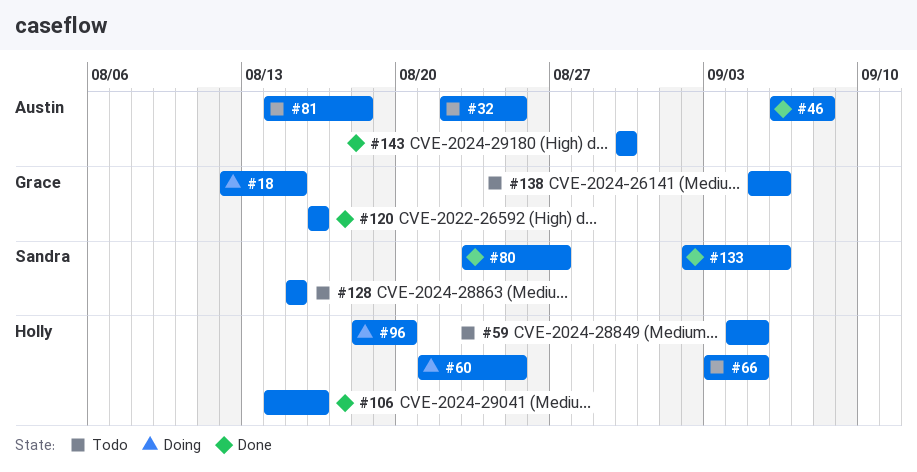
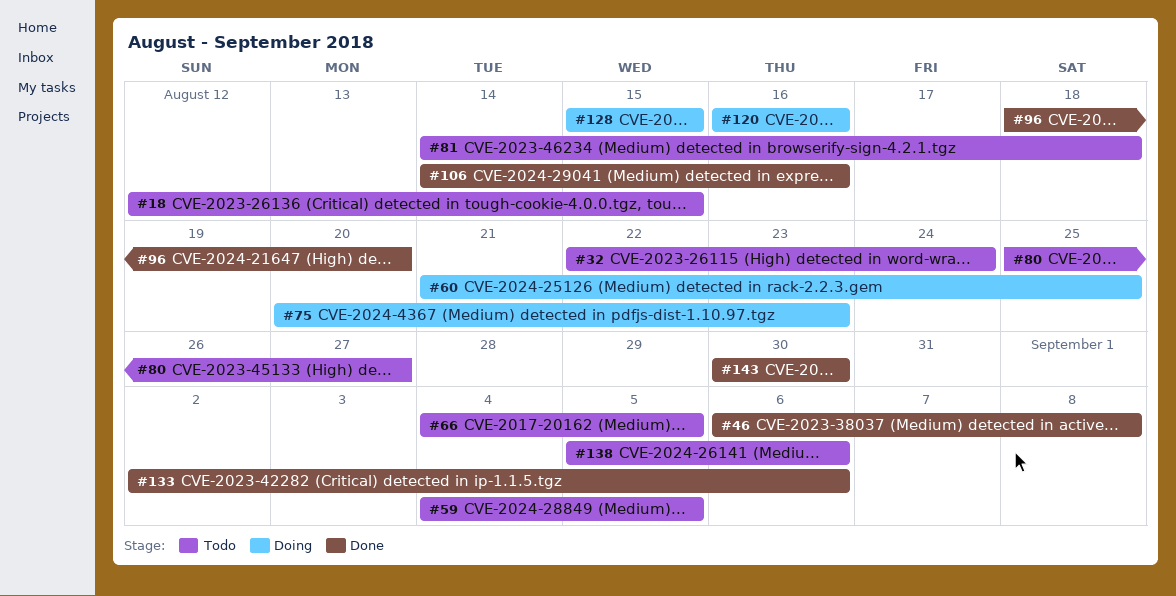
#18, status: Doing -> Todo
#32, due: Aug 25 -> Aug 24
#66, start: Sep 3 -> Sep 4
#75: none -> present
#80, status: Done -> Todo
#80, start: Aug 23 -> Aug 25
#96, status: Doing -> Done
#120, status: Done -> Doing
#128, status: Todo -> Doing

